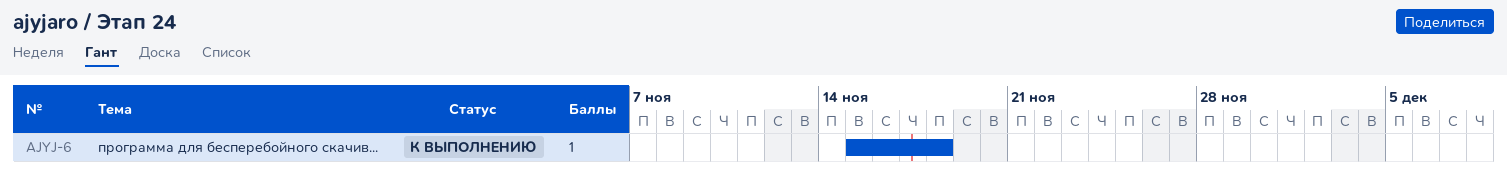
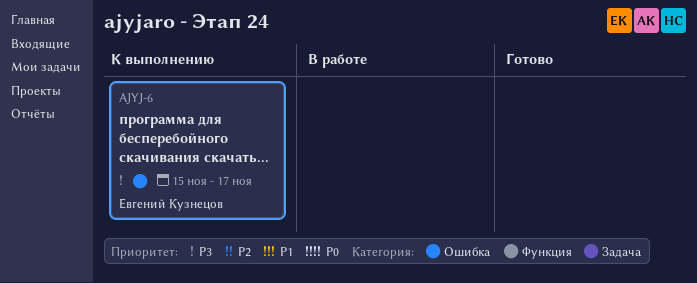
AJYJ-6, due: Nov 18 -> Nov 17

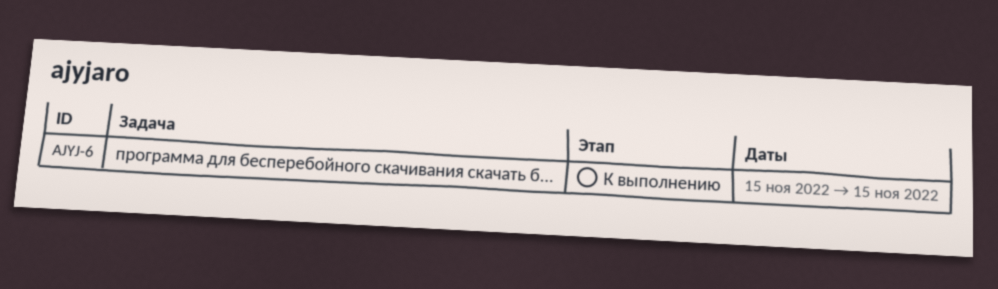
AJYJ-6, due: Nov 17 -> Nov 15

